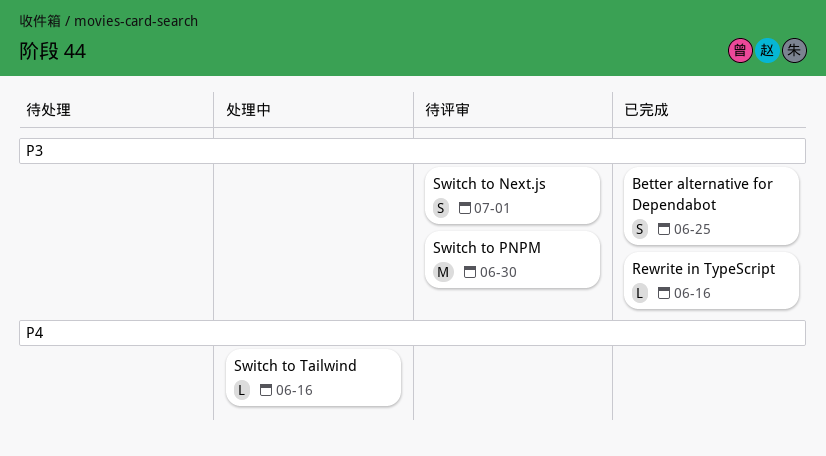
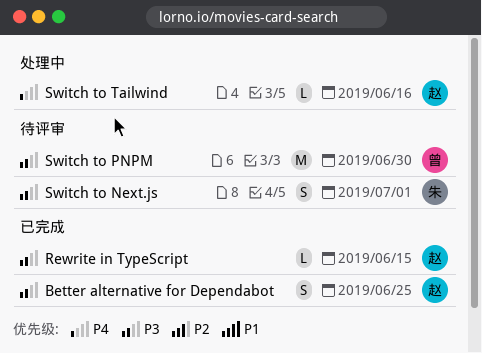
Rewrite in TypeScript, due: Jun 16 -> Jun 15

